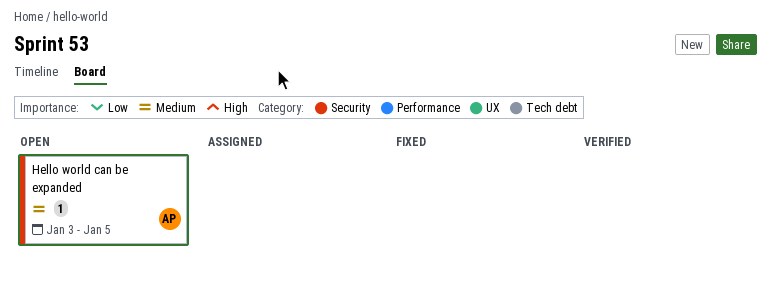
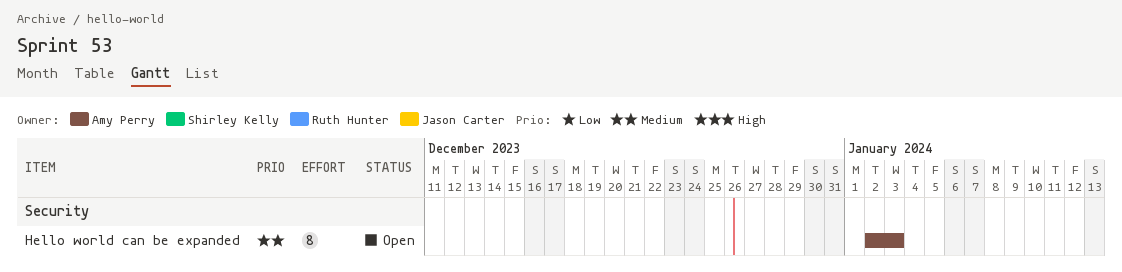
Hello world can be expanded, estimate: 1 -> 8
Hello world can be expanded, start: Jan 3 -> Jan 2
Hello world can be expanded, due: Jan 5 -> Jan 3

